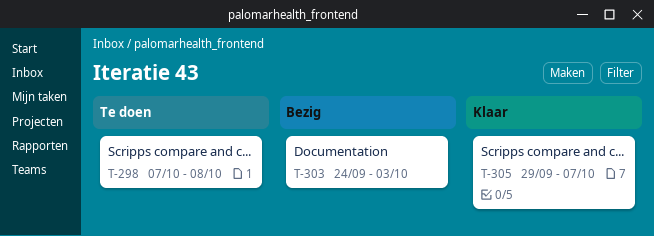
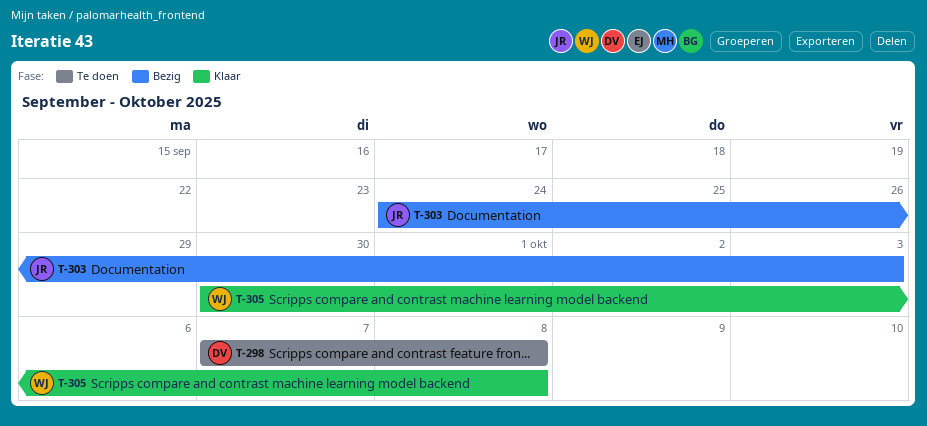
T-305, start: Sep 29 -> Sep 30
T-305, due: Oct 7 -> Oct 8

